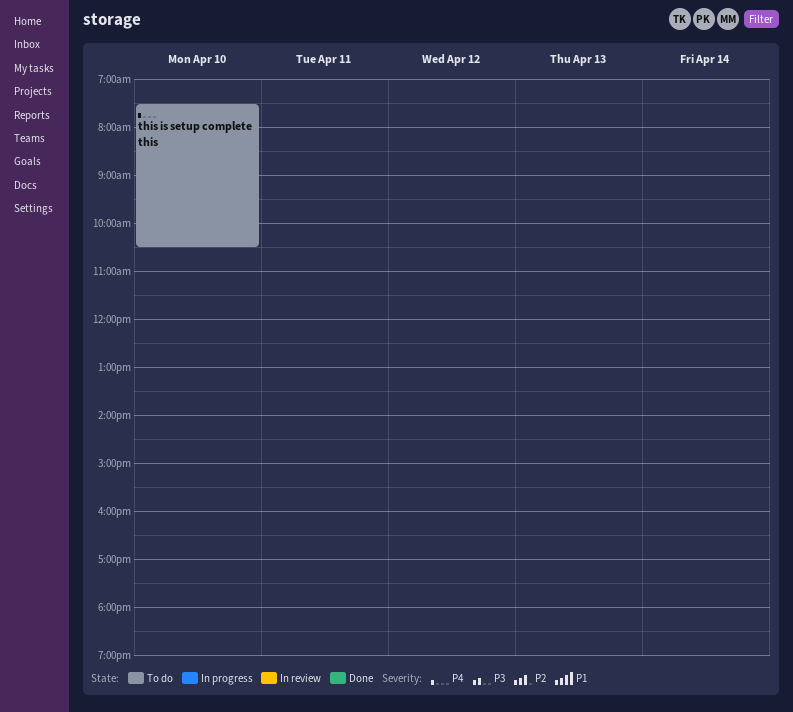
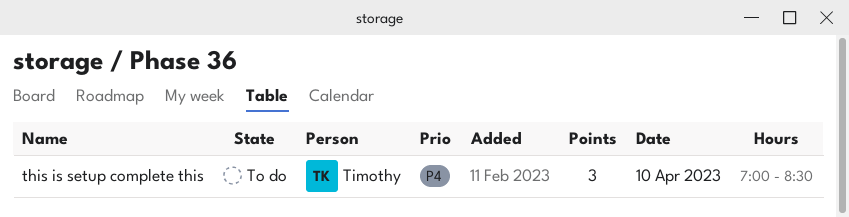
this is setup complete this, begins: 07:30 -> 07:00
this is setup complete this, ends: 10:30 -> 08:30

